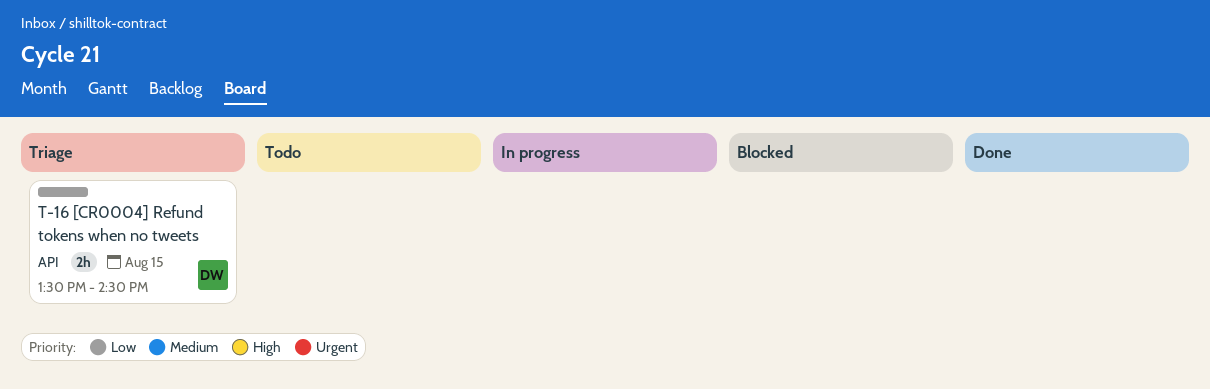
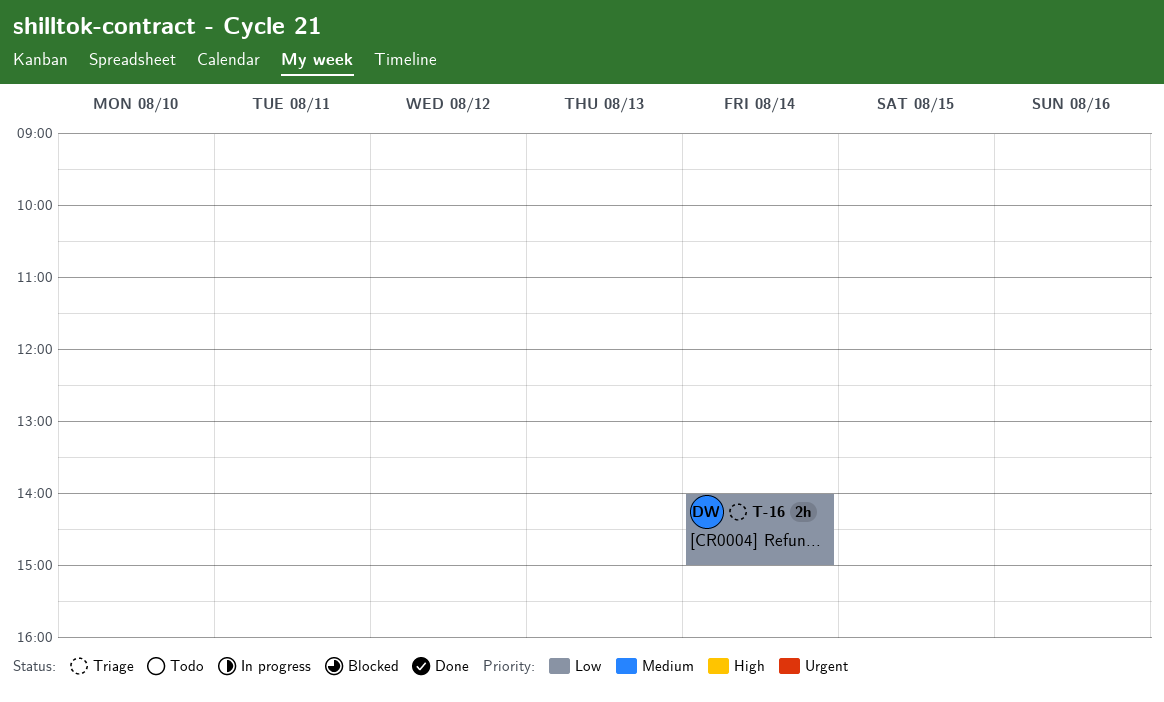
T-16, day: Aug 15 -> Aug 14
T-16, begins: 13:30 -> 14:00
T-16, ends: 14:30 -> 15:00

